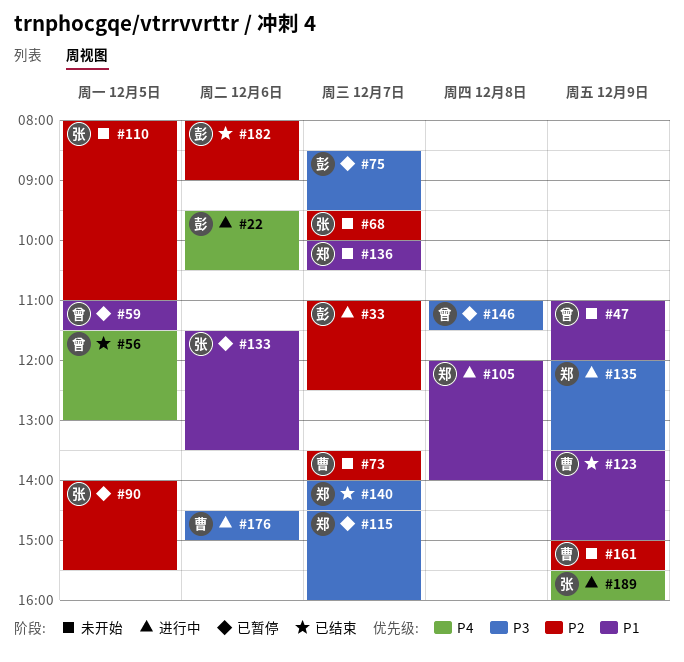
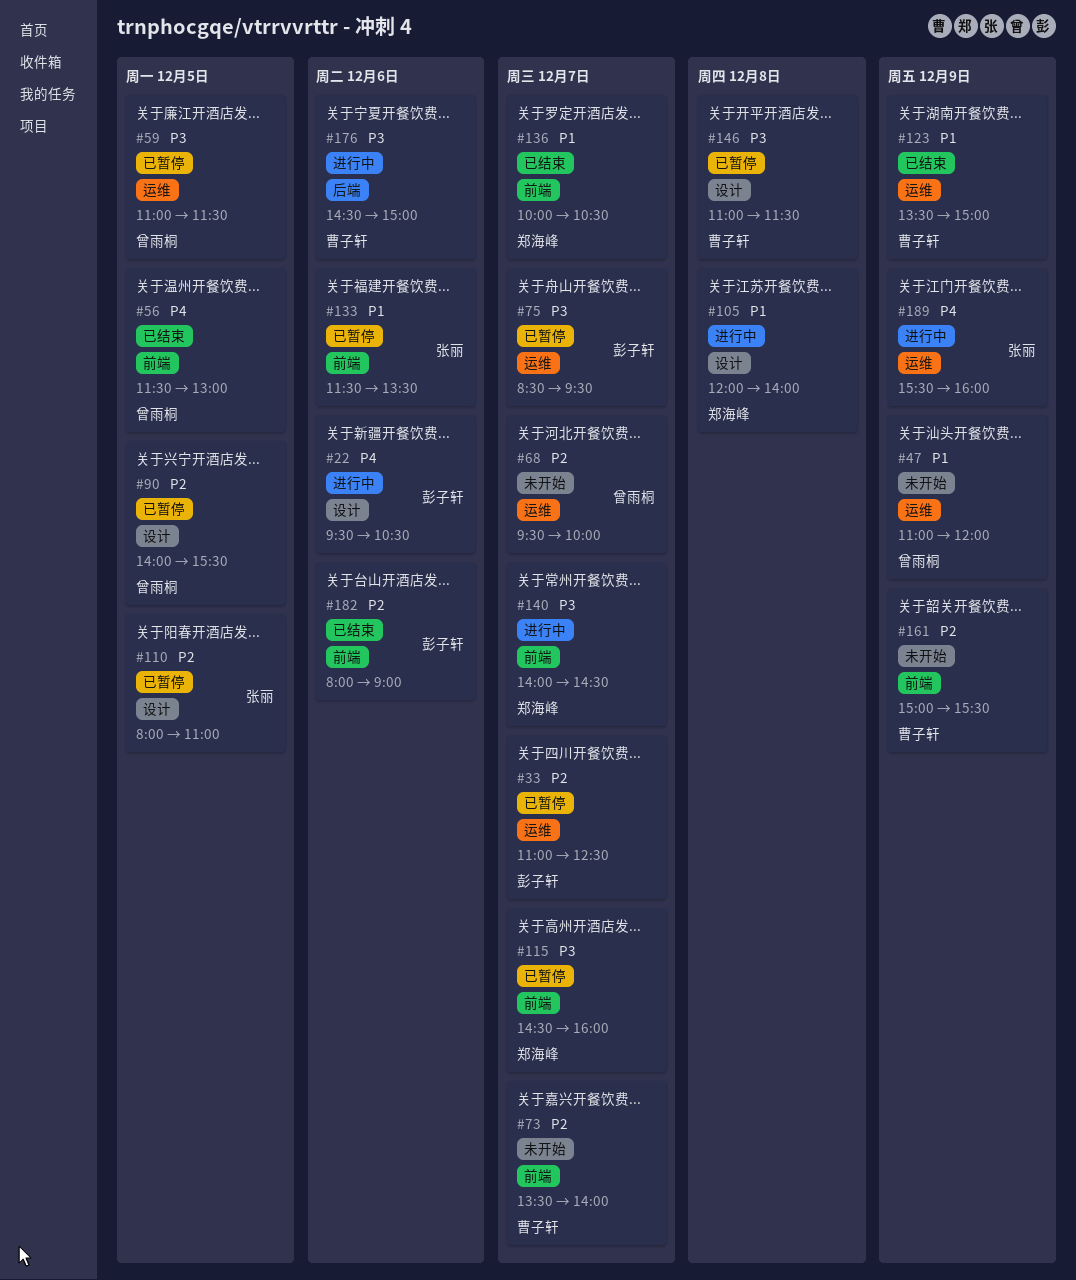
#33, status: 进行中 -> 已暂停
#59, priority: P1 -> P3
#68, owner: 张丽 -> 曾雨桐
#90, owner: 张丽 -> 曾雨桐
#110, status: 未开始 -> 已暂停
#135: present -> none
#136, status: 未开始 -> 已结束
#140, status: 已结束 -> 进行中
#146, owner: 曾雨桐 -> 曹子轩

